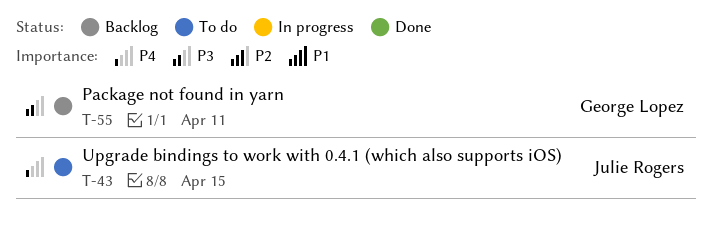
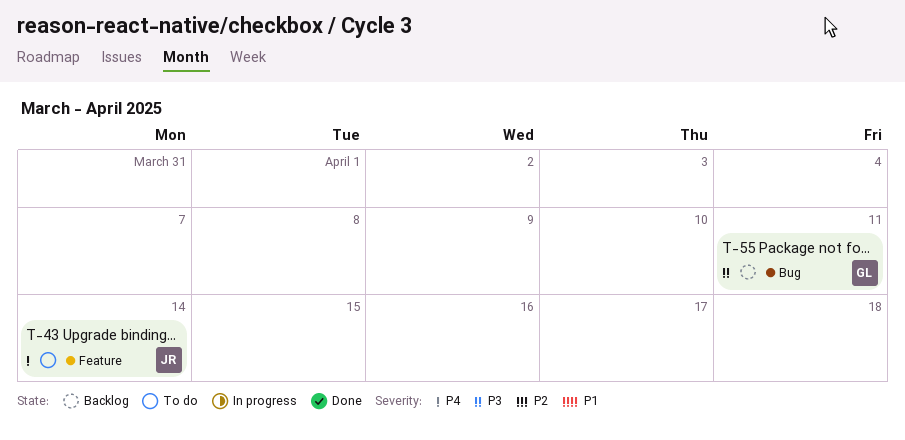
T-43, due: Apr 15 -> Apr 14

